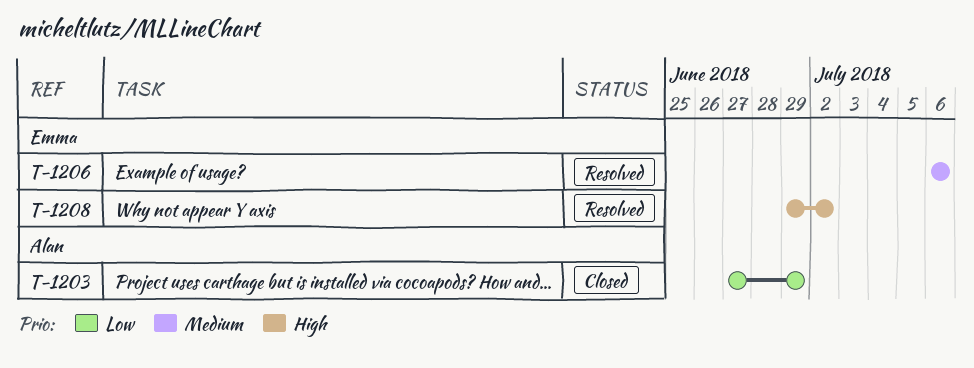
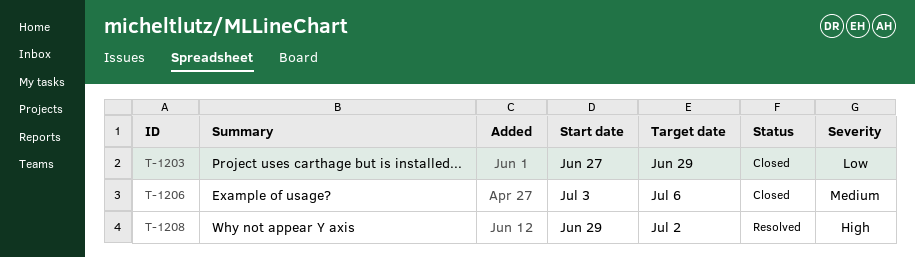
T-1206, status: Resolved -> Closed
T-1206, start: Jul 6 -> Jul 3

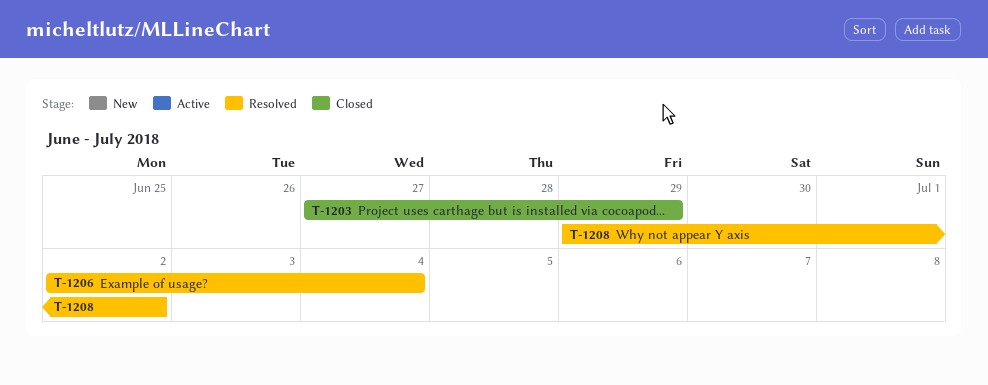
T-1206, status: Closed -> Resolved
T-1206, start: Jul 3 -> Jul 2
T-1206, due: Jul 6 -> Jul 4

